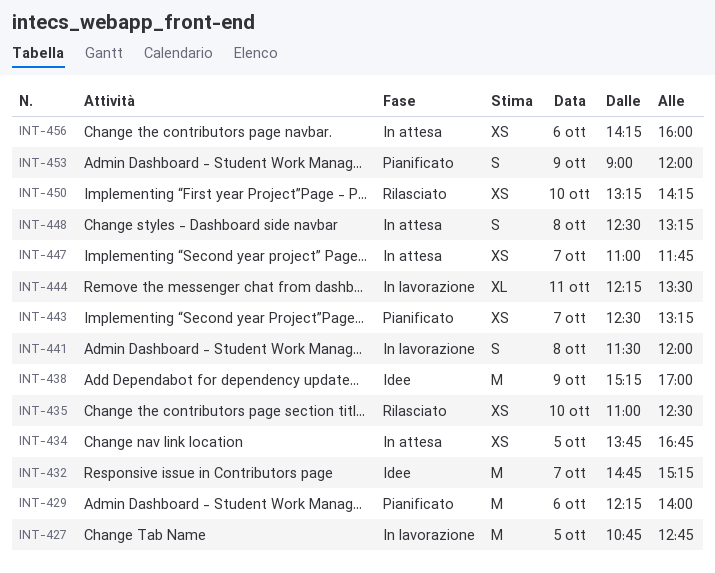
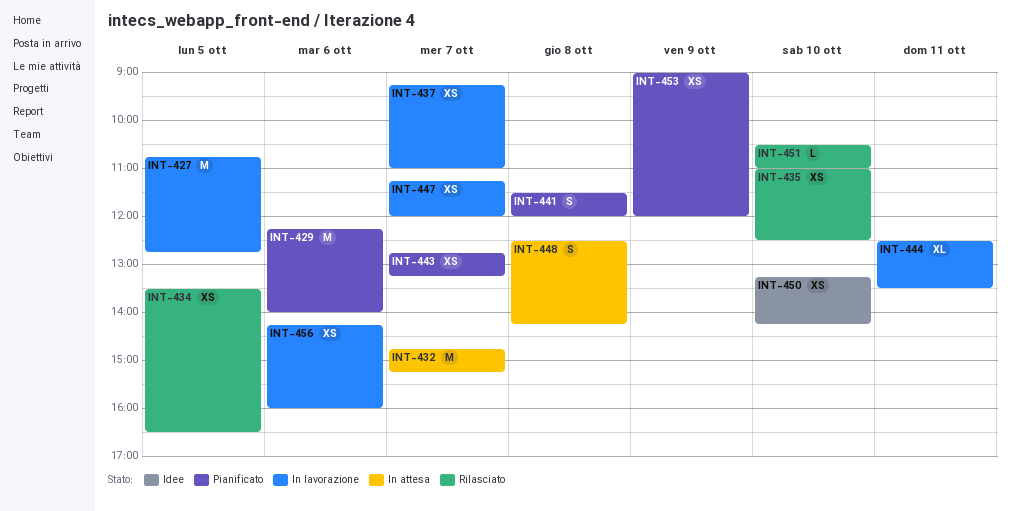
INT-432, status: Idee -> In attesa
INT-434, status: In attesa -> Rilasciato
INT-434, begins: 13:45 -> 13:30
INT-434, ends: 16:45 -> 16:30
INT-437: none -> present
INT-438: present -> none
INT-441, status: In lavorazione -> Pianificato
INT-443, begins: 12:30 -> 12:45
INT-444, begins: 12:15 -> 12:30
INT-447, status: In attesa -> In lavorazione
INT-447, begins: 11:00 -> 11:15
INT-447, ends: 11:45 -> 12:00
INT-448, ends: 13:15 -> 14:15
INT-450, status: Rilasciato -> Idee
INT-451: none -> present
INT-453, estimate: S -> XS
INT-456, status: In attesa -> In lavorazione

